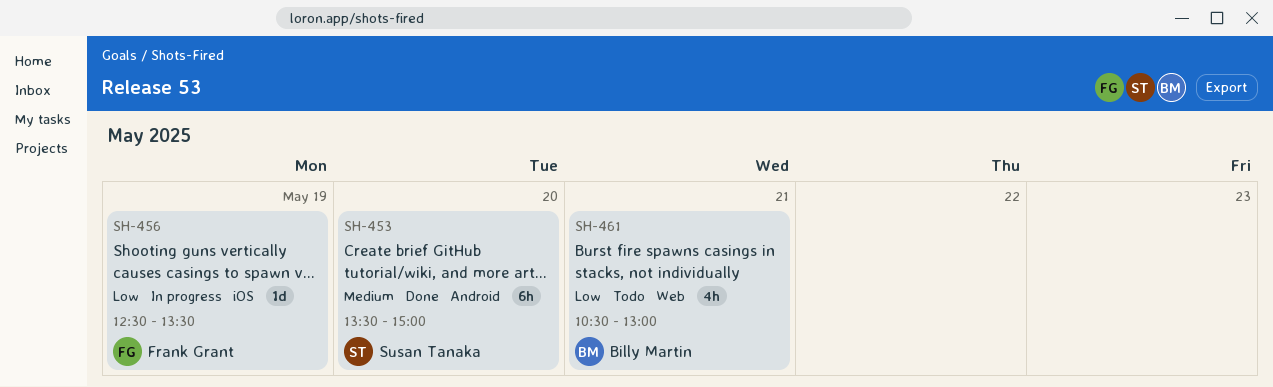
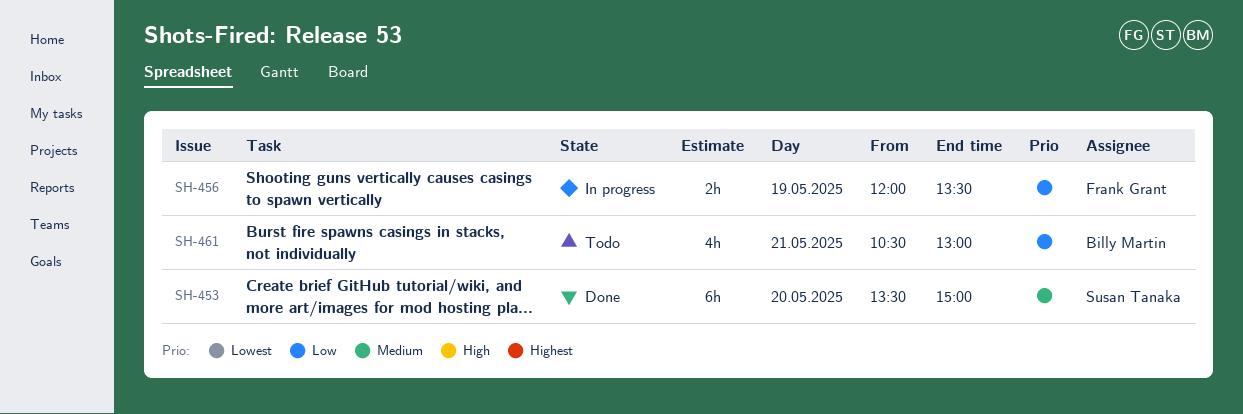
SH-456, estimate: 1d -> 2h
SH-456, begins: 12:30 -> 12:00

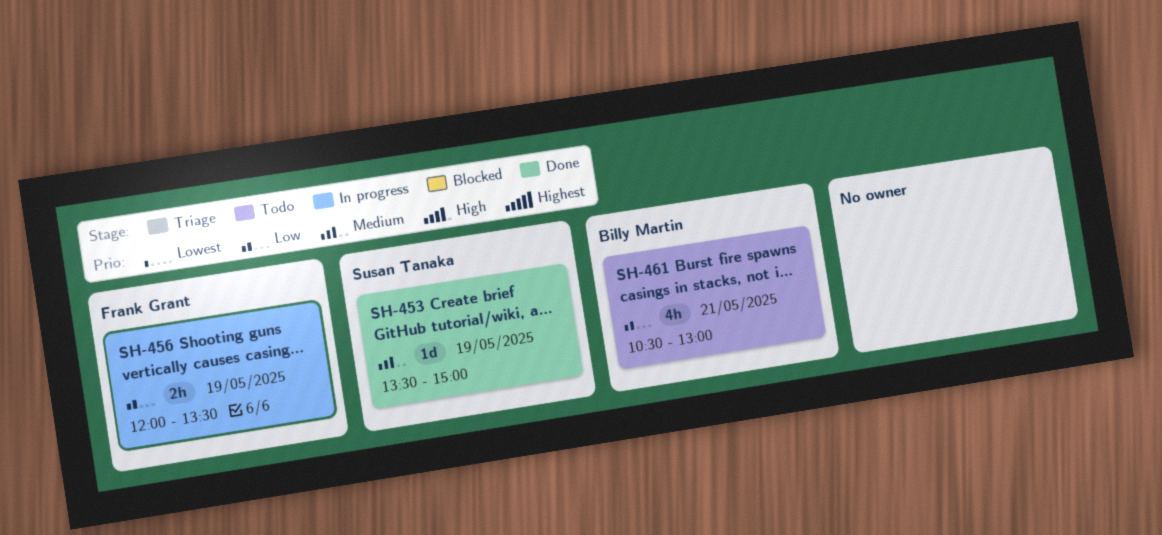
SH-453, estimate: 6h -> 1d
SH-453, day: May 20 -> May 19

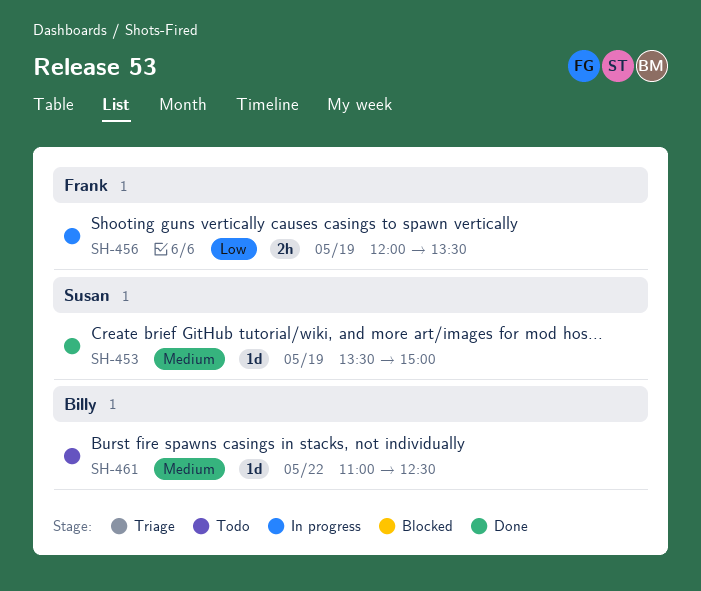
SH-461, priority: Low -> Medium
SH-461, estimate: 4h -> 1d
SH-461, day: May 21 -> May 22
SH-461, begins: 10:30 -> 11:00
SH-461, ends: 13:00 -> 12:30

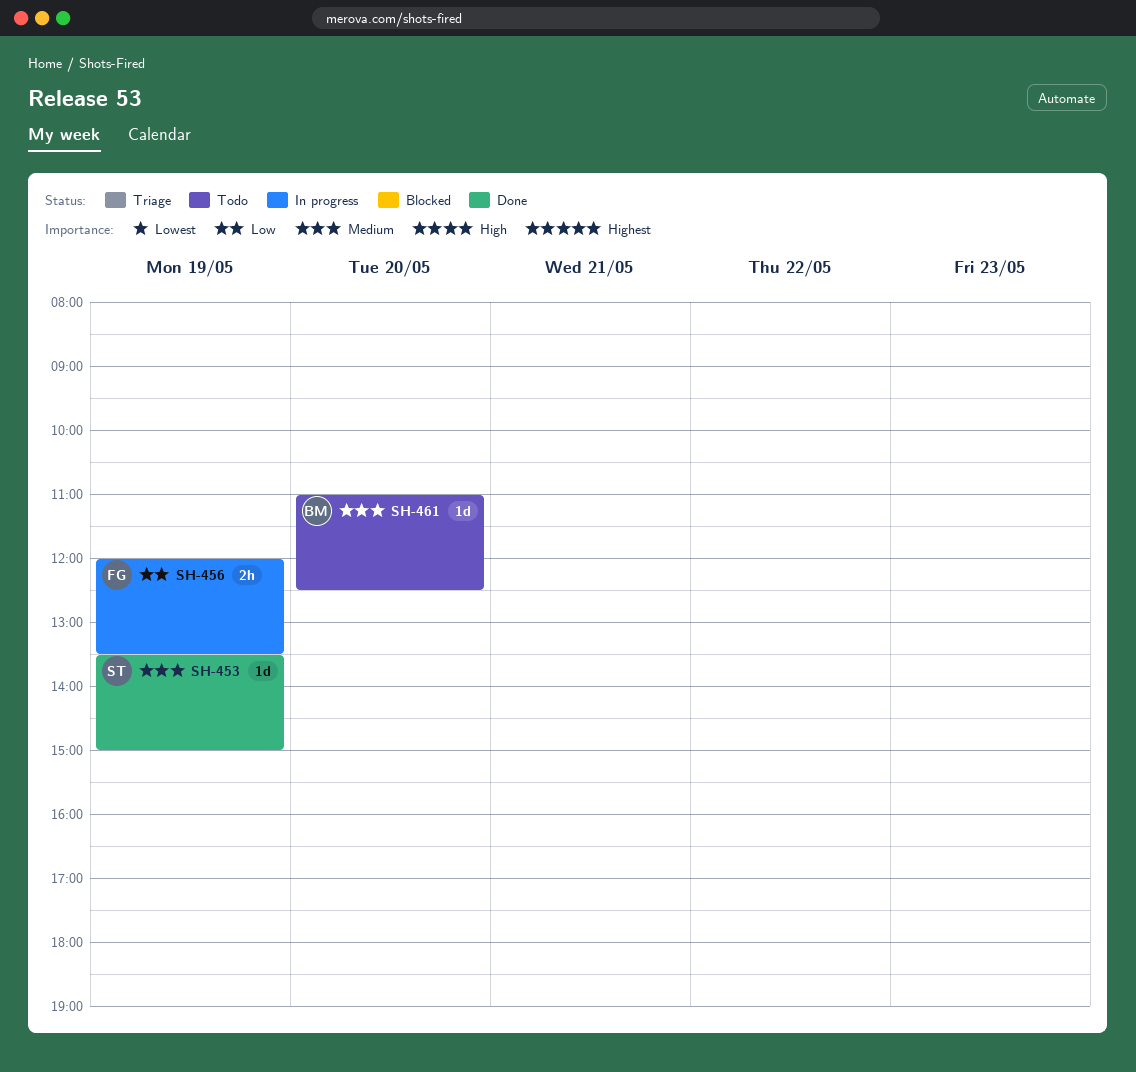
SH-461, day: May 22 -> May 20

